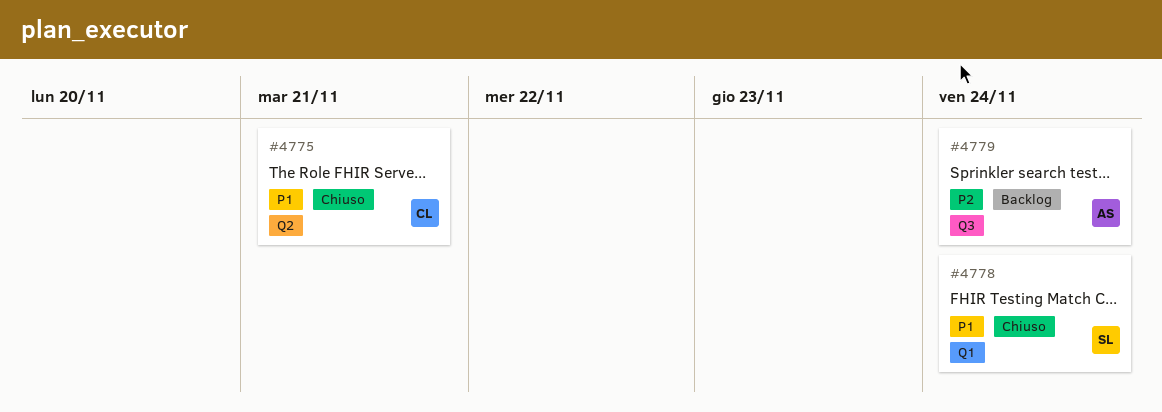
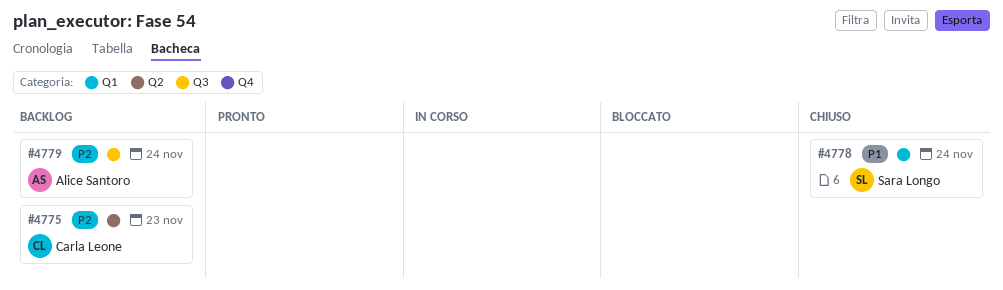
#4775, status: Chiuso -> Backlog
#4775, priority: P1 -> P2
#4775, due: Nov 21 -> Nov 23

